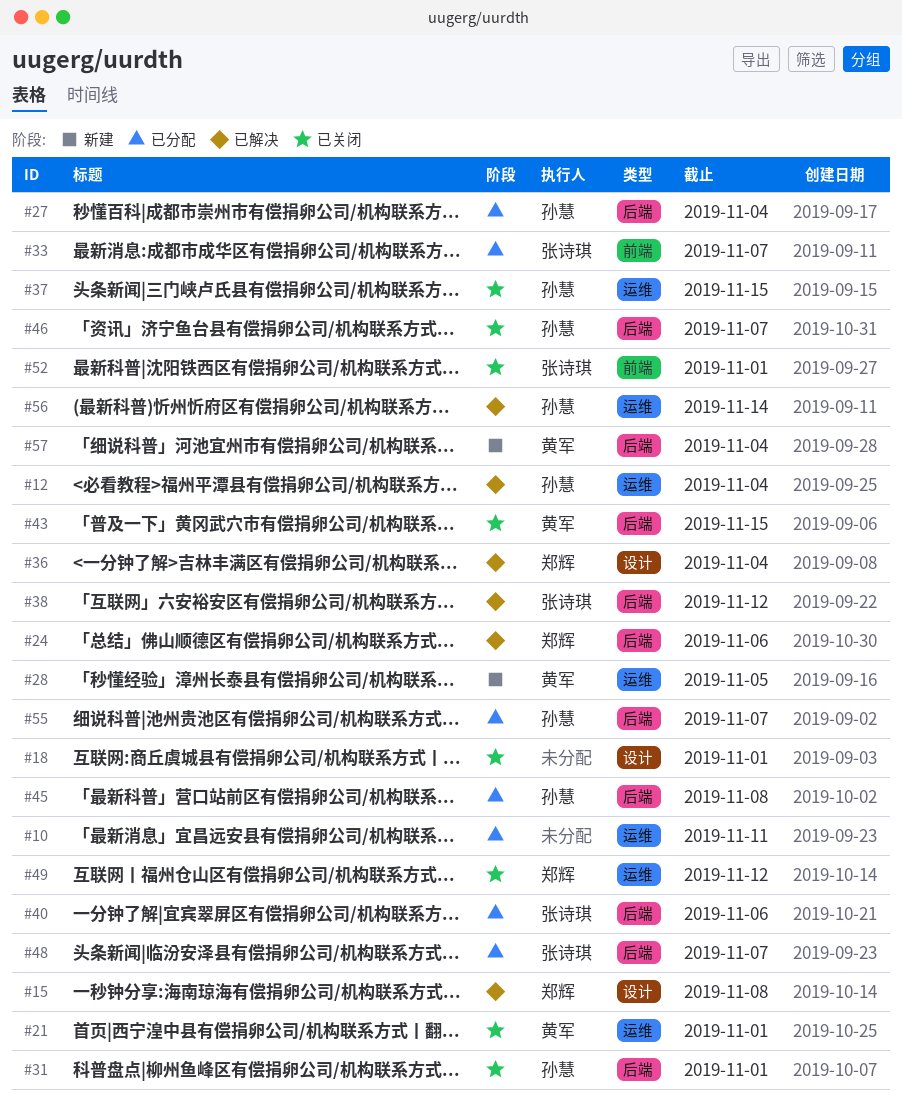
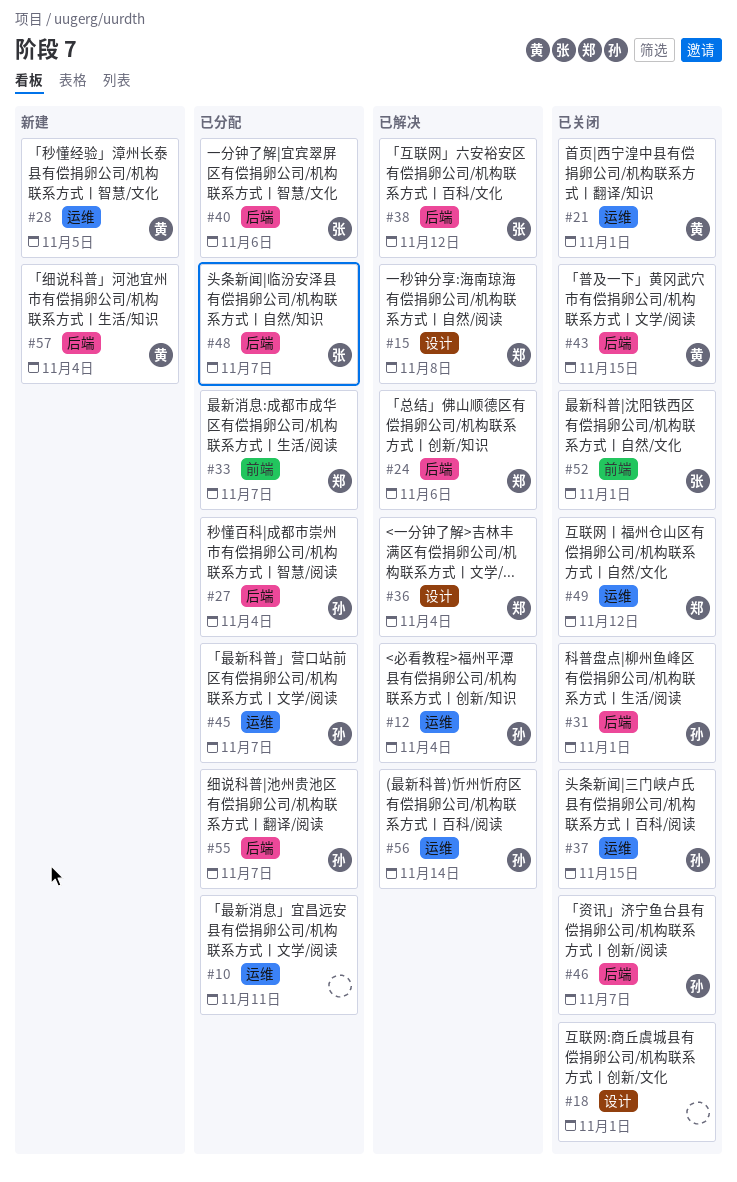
#33, owner: 张诗琪 -> 郑辉
#45, label: 后端 -> 运维
#45, due: Nov 8 -> Nov 7

